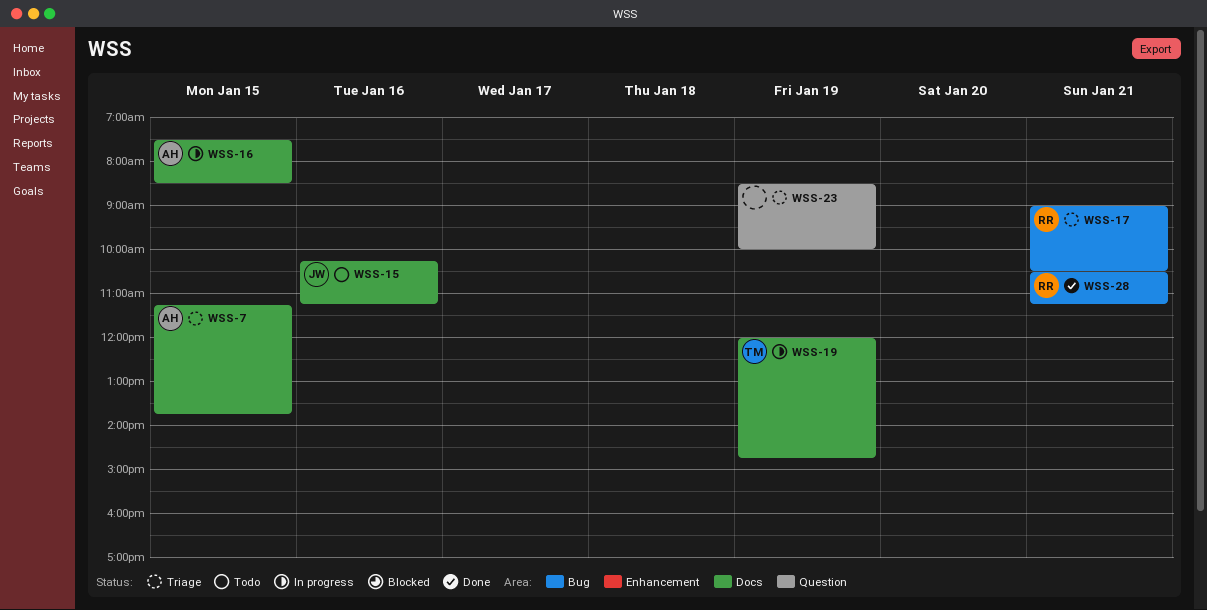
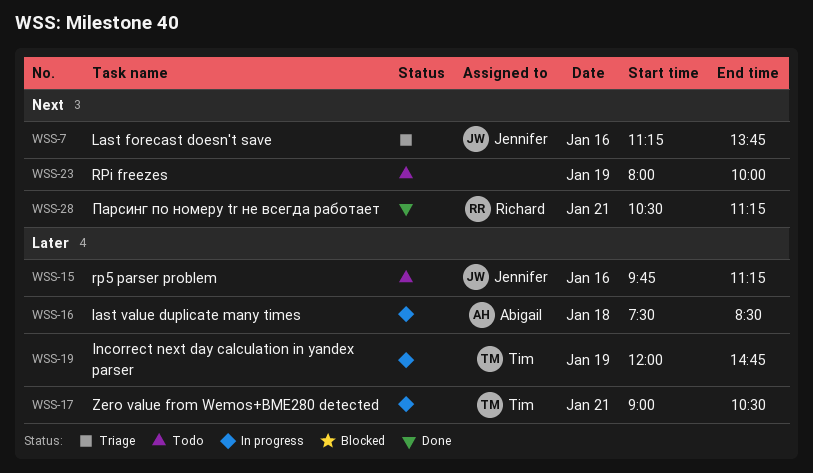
WSS-7, owner: Abigail -> Jennifer
WSS-7, day: Jan 15 -> Jan 16
WSS-15, begins: 10:15 -> 09:45
WSS-16, day: Jan 15 -> Jan 18
WSS-17, status: Triage -> In progress
WSS-17, owner: Richard -> Tim
WSS-23, status: Triage -> Todo
WSS-23, begins: 08:30 -> 08:00

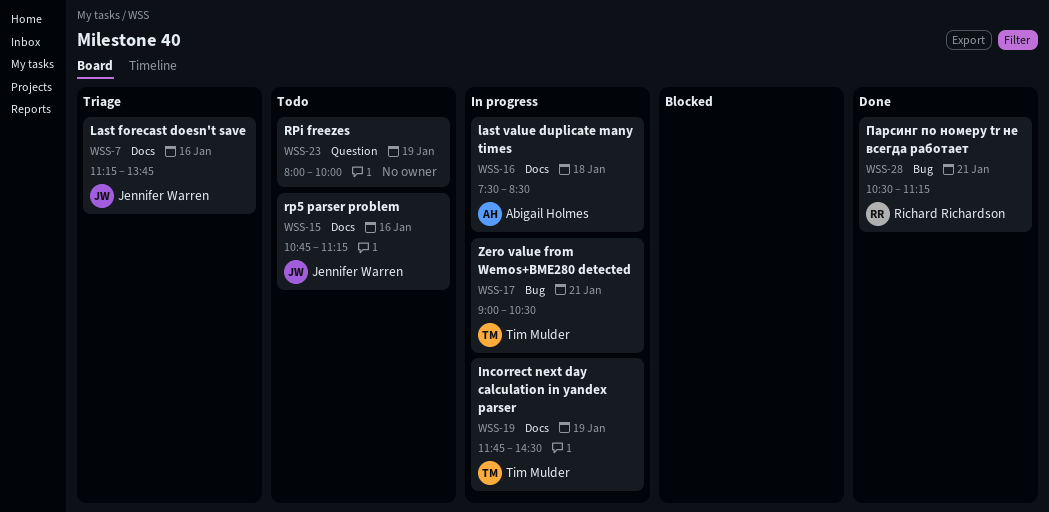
WSS-15, begins: 09:45 -> 10:45
WSS-19, begins: 12:00 -> 11:45
WSS-19, ends: 14:45 -> 14:30

